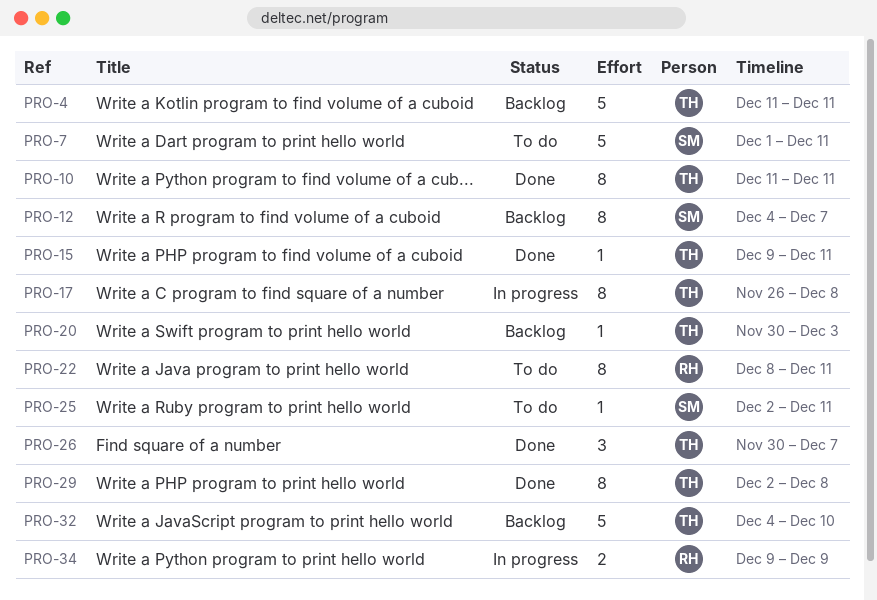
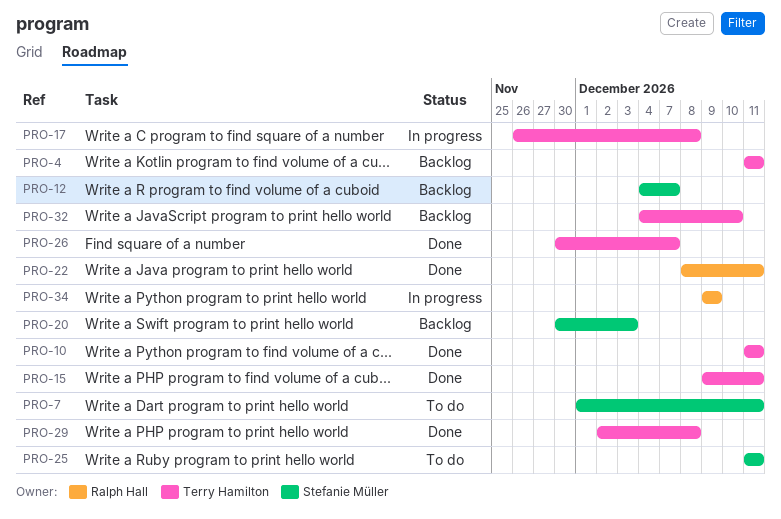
PRO-20, owner: Terry Hamilton -> Stefanie Müller
PRO-22, status: To do -> Done
PRO-25, start: Dec 2 -> Dec 11

